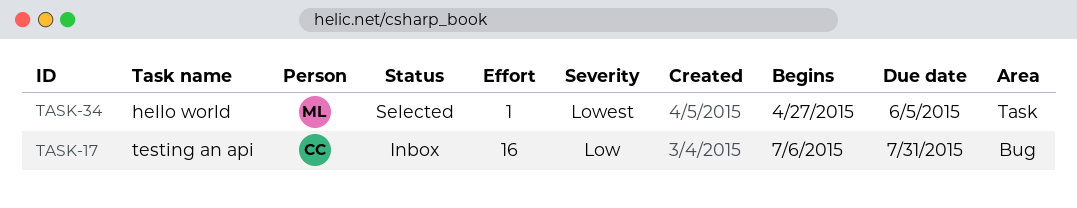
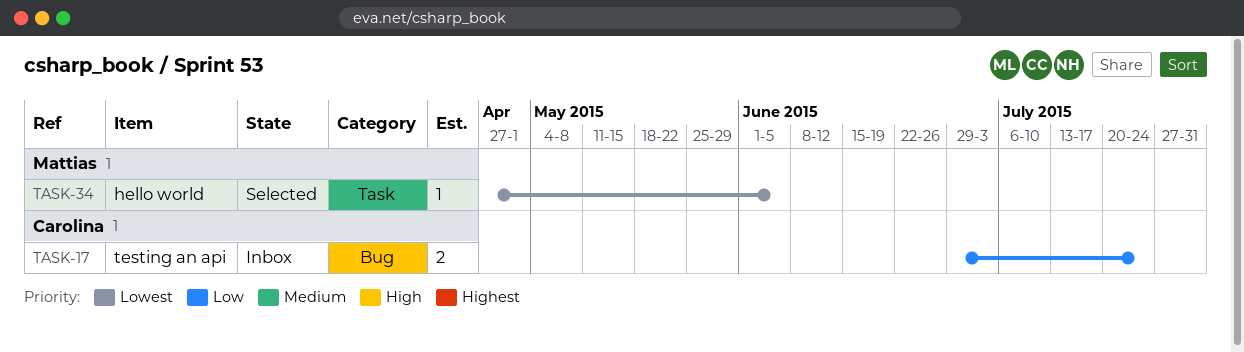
TASK-17, estimate: 16 -> 2
TASK-17, start: Jul 6 -> Jun 29
TASK-17, due: Jul 31 -> Jul 24

